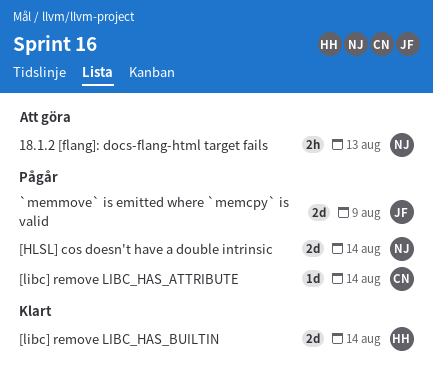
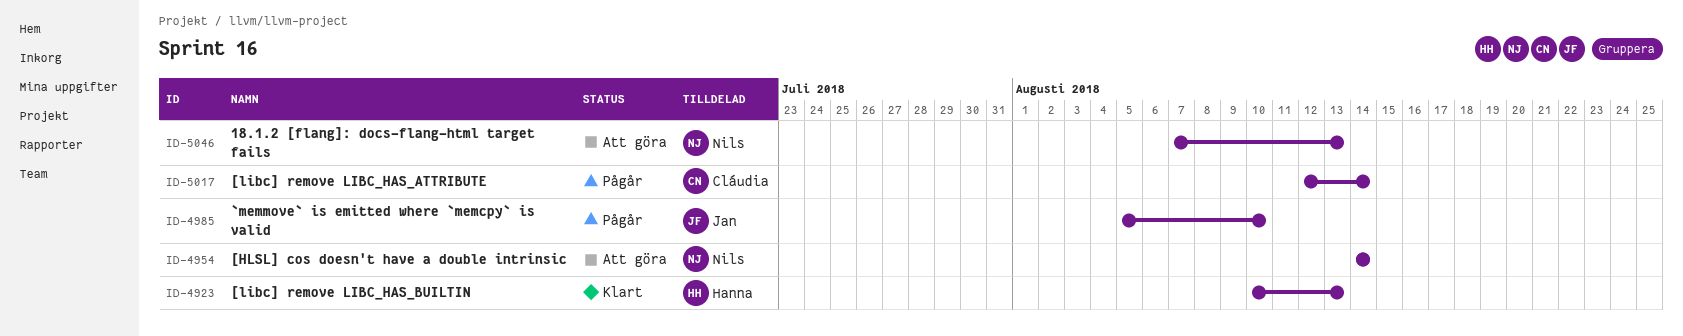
[HLSL] cos doesn't have a double intrinsic, status: Pågår -> Att göra
[libc] remove LIBC_HAS_BUILTIN, due: Aug 14 -> Aug 13
`memmove` is emitted where `memcpy` is valid, due: Aug 9 -> Aug 10

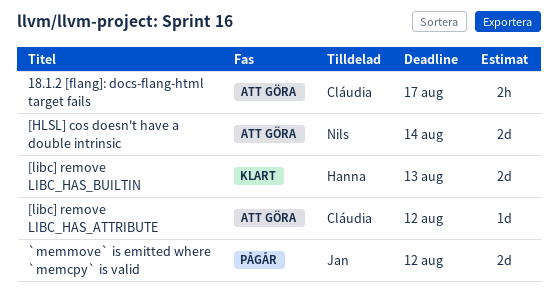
18.1.2 [flang]: docs-flang-html target fails, owner: Nils -> Cláudia
18.1.2 [flang]: docs-flang-html target fails, due: Aug 13 -> Aug 17
[libc] remove LIBC_HAS_ATTRIBUTE, status: Pågår -> Att göra
[libc] remove LIBC_HAS_ATTRIBUTE, due: Aug 14 -> Aug 12
`memmove` is emitted where `memcpy` is valid, due: Aug 10 -> Aug 12

